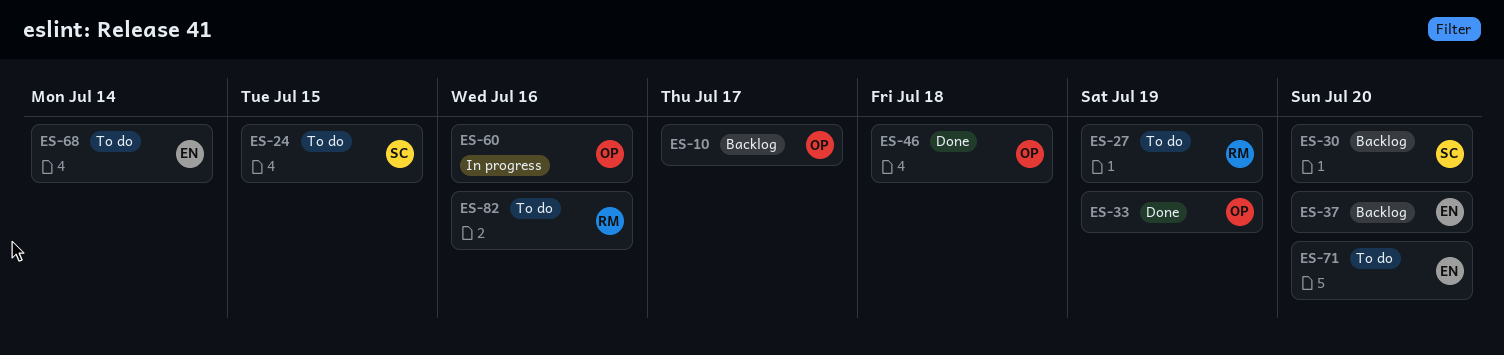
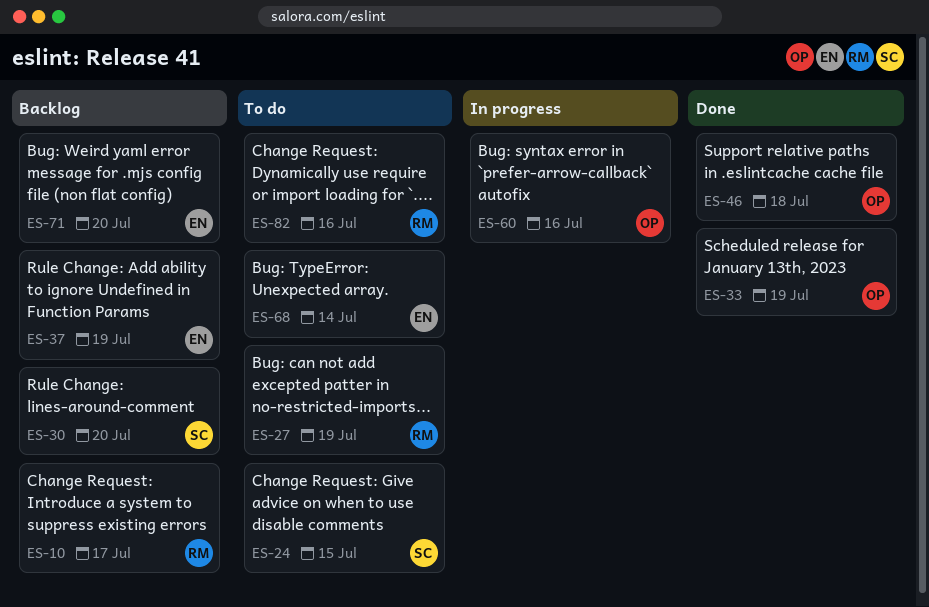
ES-10, owner: OP -> RM
ES-37, due: Jul 20 -> Jul 19
ES-71, status: To do -> Backlog

